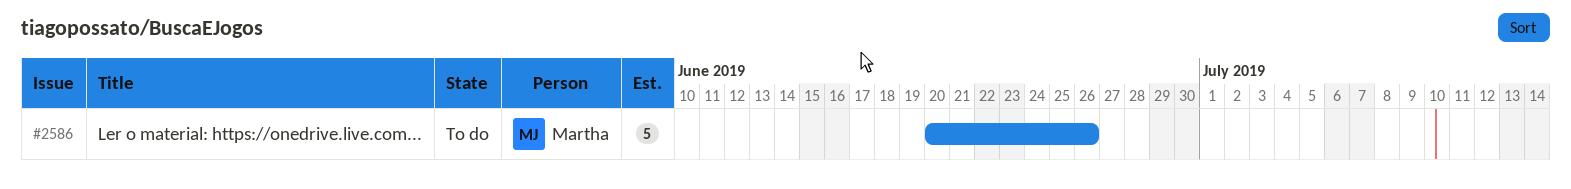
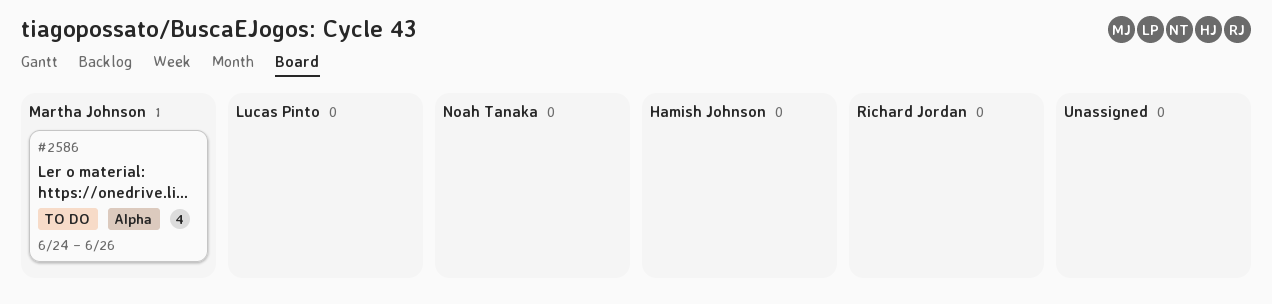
#2586, estimate: 5 -> 4
#2586, start: Jun 20 -> Jun 24

